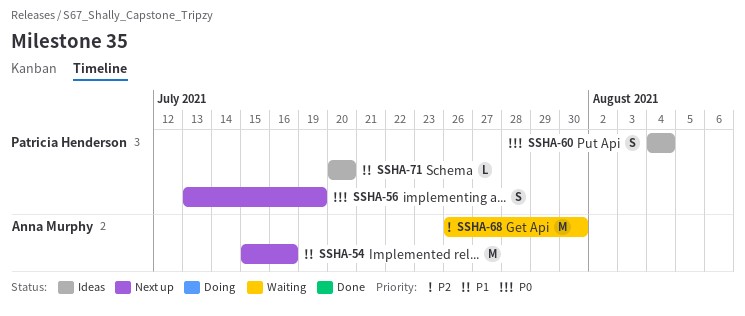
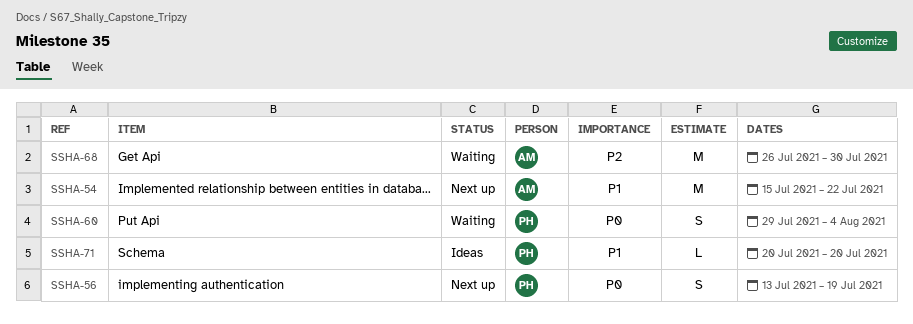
SSHA-54, due: Jul 16 -> Jul 22
SSHA-60, status: Ideas -> Waiting
SSHA-60, start: Aug 4 -> Jul 29

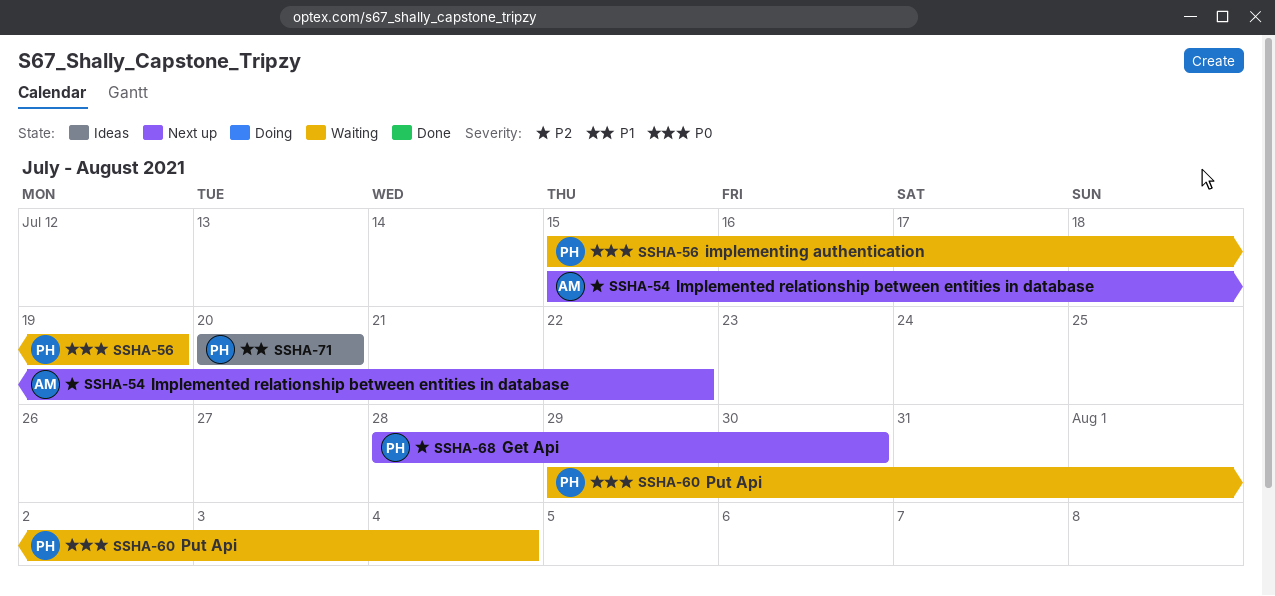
SSHA-54, priority: P1 -> P2
SSHA-56, status: Next up -> Waiting
SSHA-56, start: Jul 13 -> Jul 15
SSHA-68, status: Waiting -> Next up
SSHA-68, owner: AM -> PH
SSHA-68, start: Jul 26 -> Jul 28

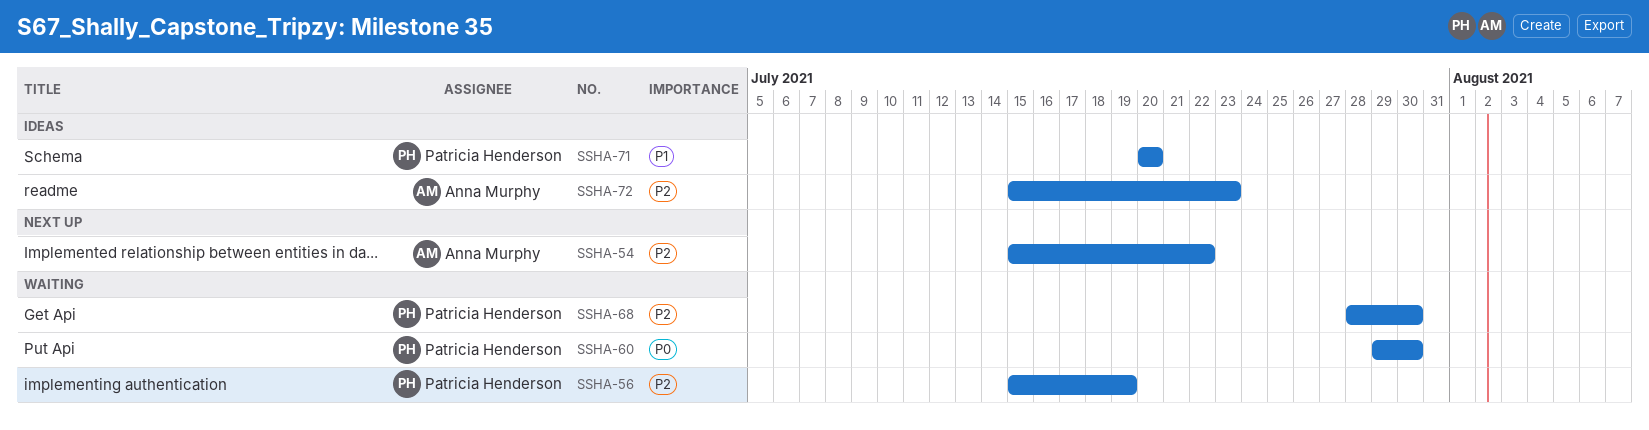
SSHA-56, priority: P0 -> P2
SSHA-60, due: Aug 4 -> Jul 30
SSHA-68, status: Next up -> Waiting
SSHA-72: none -> present

